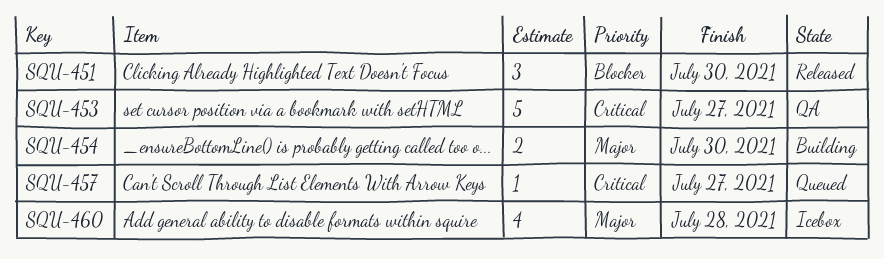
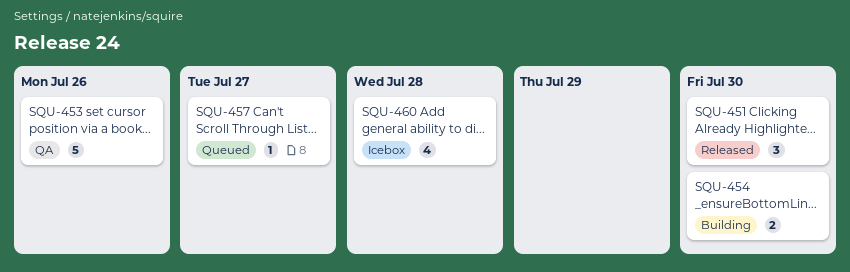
SQU-453, due: Jul 27 -> Jul 26

